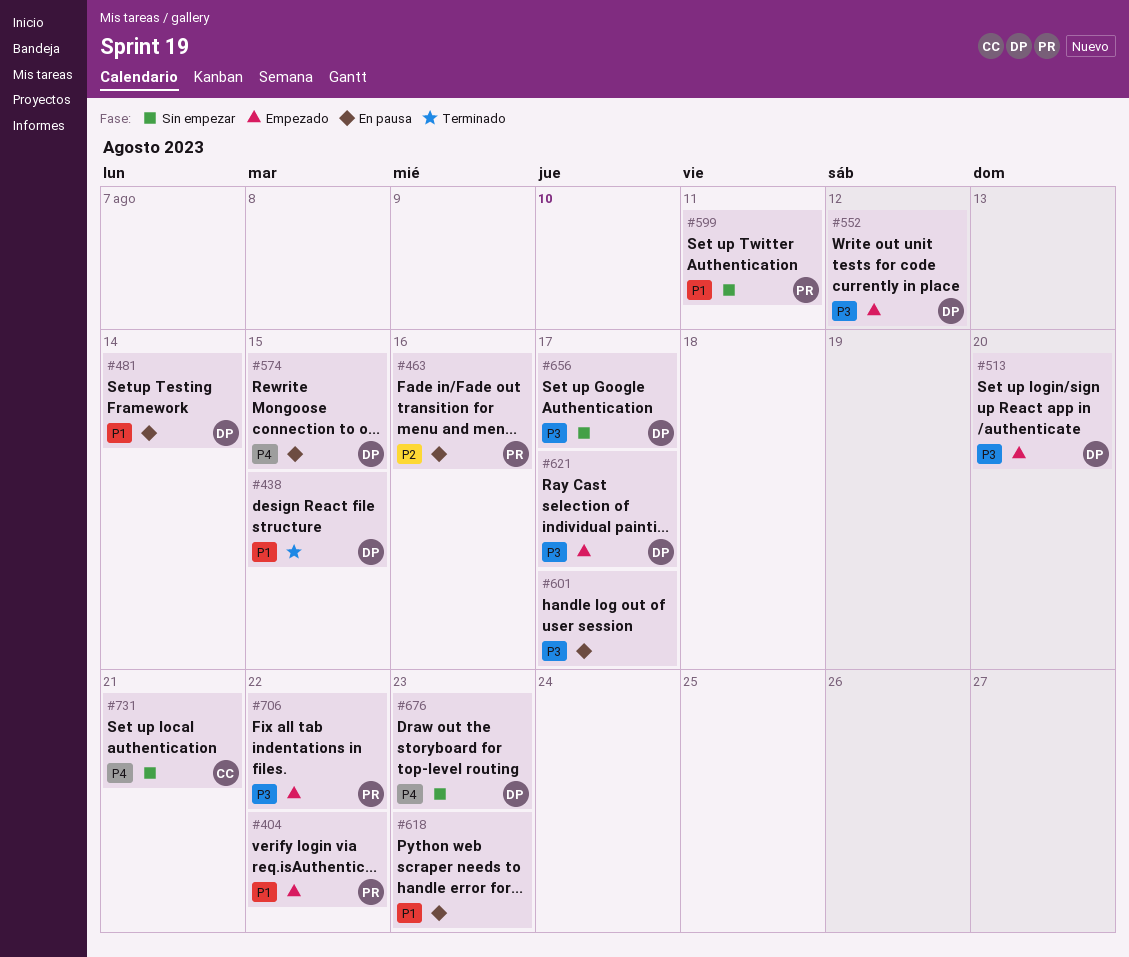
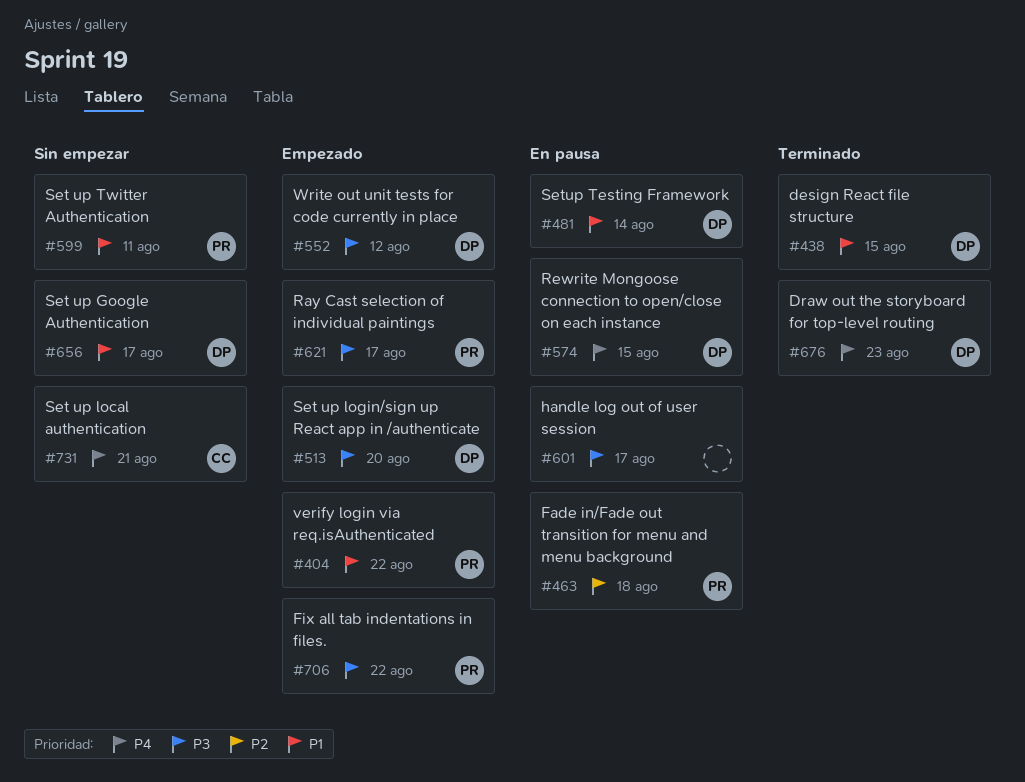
#463, due: Aug 16 -> Aug 18
#618: present -> none
#621, owner: DP -> PR
#656, priority: P3 -> P1
#676, status: Sin empezar -> Terminado

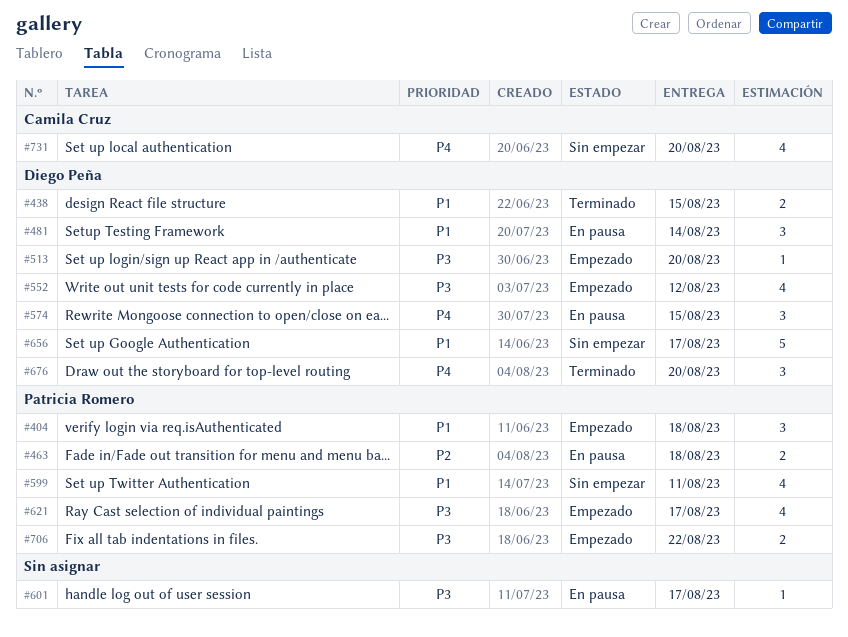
#404, due: Aug 22 -> Aug 18
#676, due: Aug 23 -> Aug 20
#731, due: Aug 21 -> Aug 20

